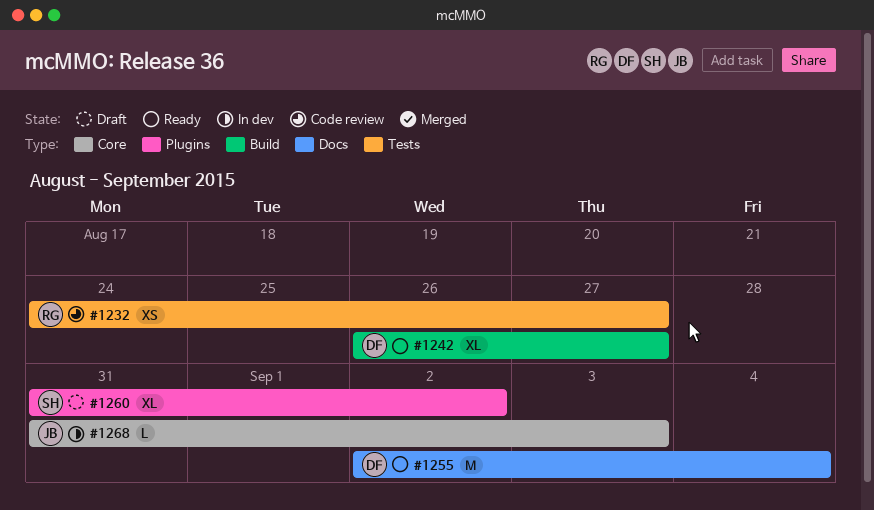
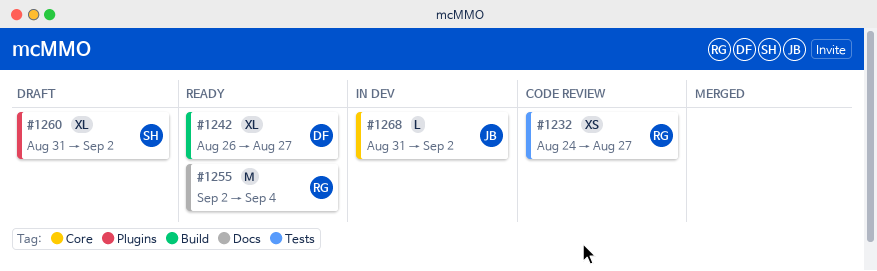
#1255, owner: DF -> RG
#1268, due: Sep 3 -> Sep 2

